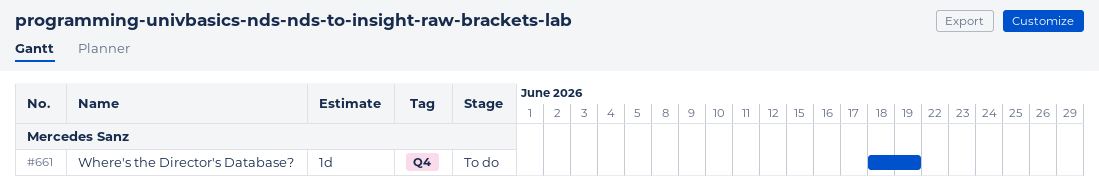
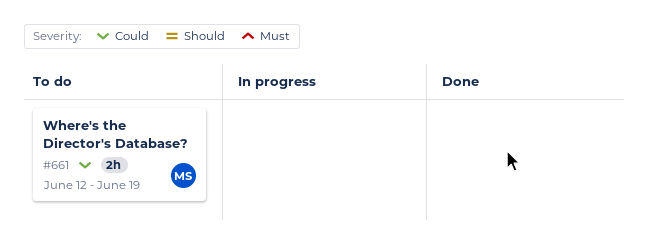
#661, estimate: 1d -> 2h
#661, start: Jun 18 -> Jun 12

